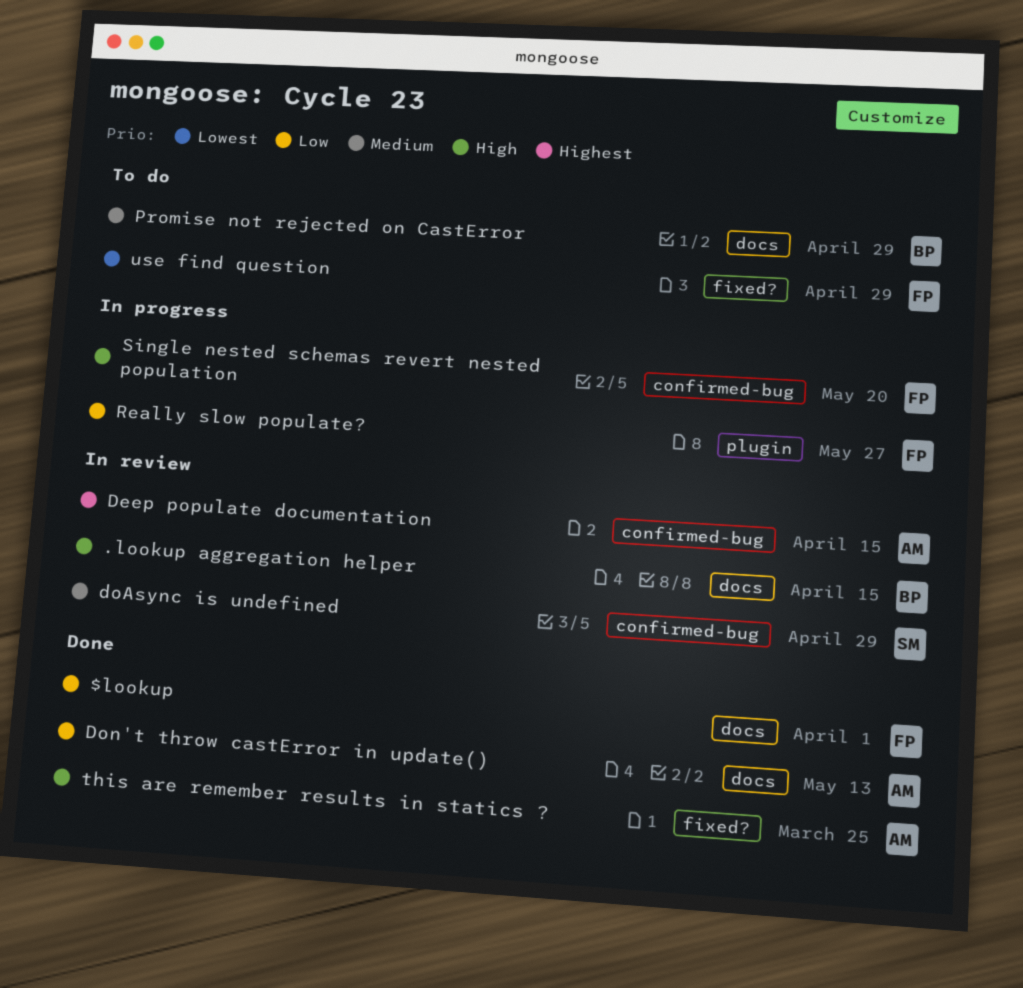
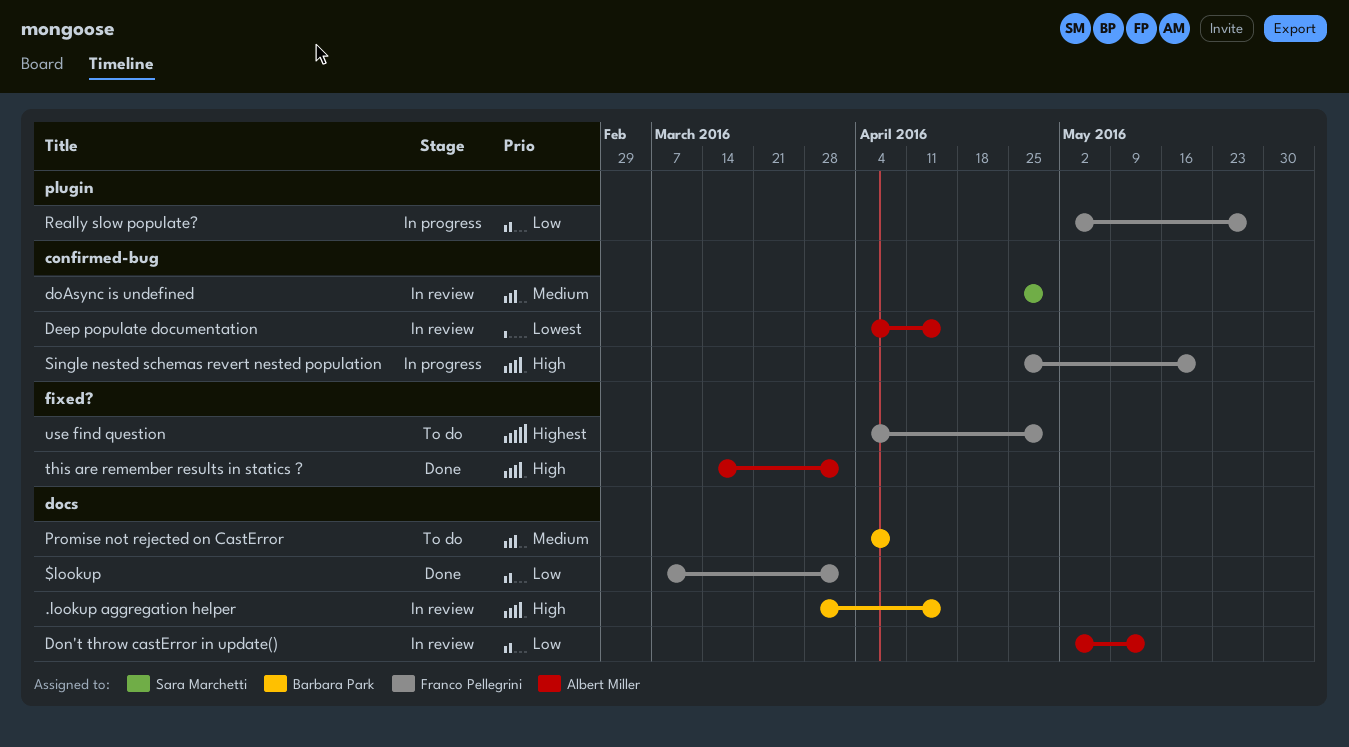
Deep populate documentation, priority: Highest -> Lowest
Don't throw castError in update(), status: Done -> In review
Promise not rejected on CastError, due: Apr 29 -> Apr 8
this are remember results in statics ?, due: Mar 25 -> Apr 1
use find question, priority: Lowest -> Highest

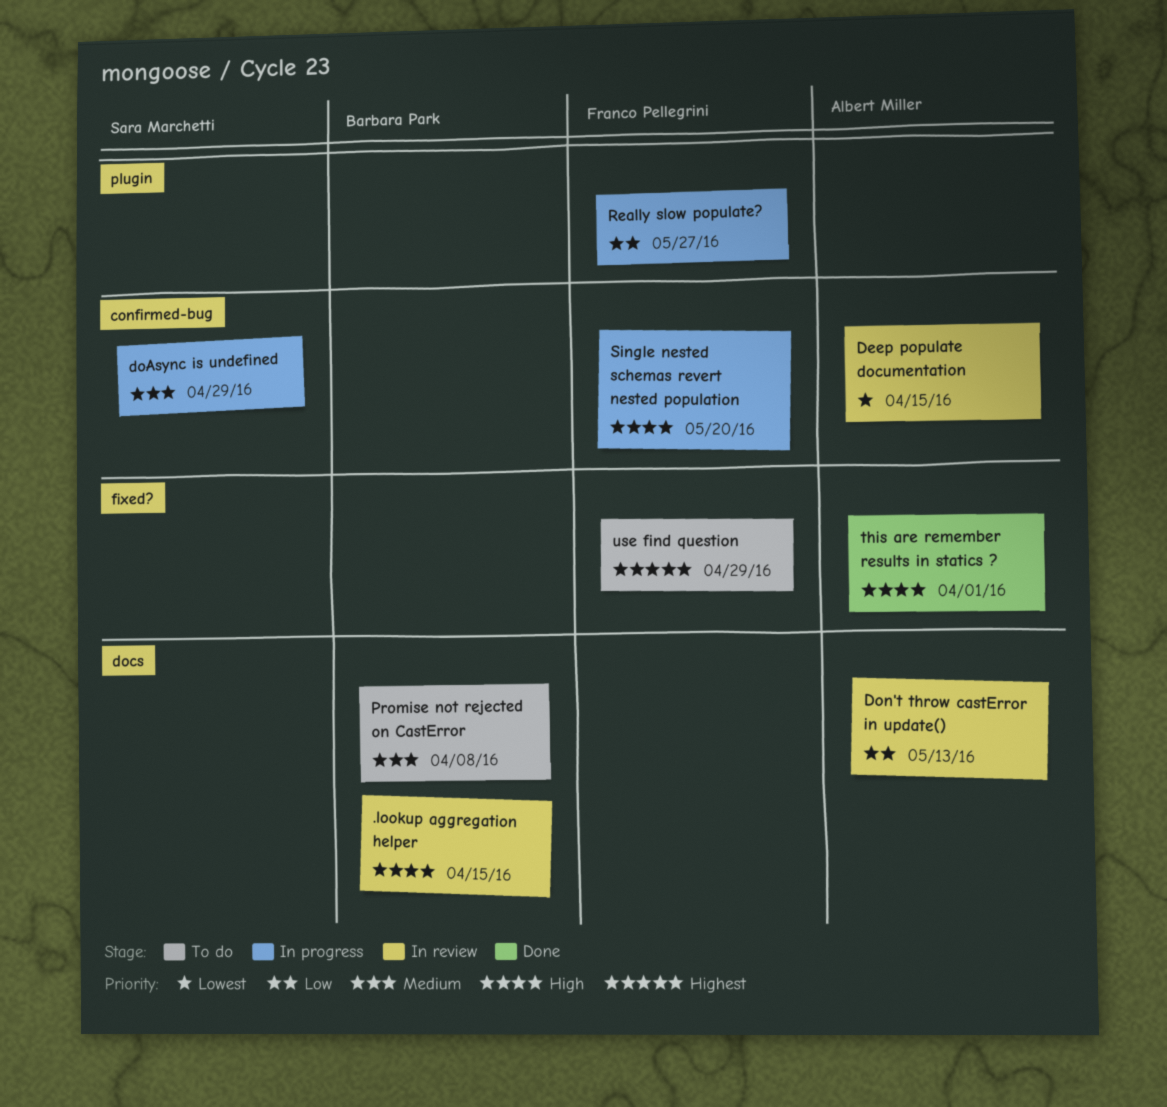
$lookup: present -> none
doAsync is undefined, status: In review -> In progress

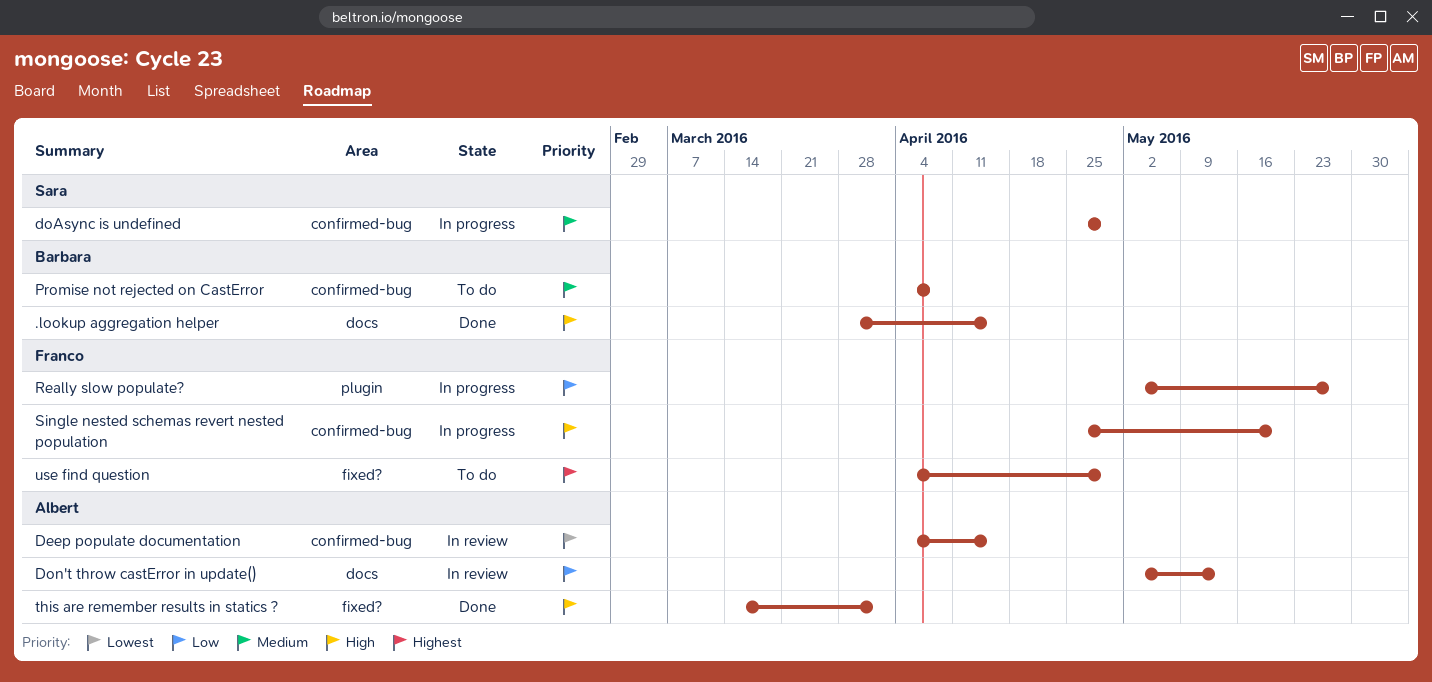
.lookup aggregation helper, status: In review -> Done
Promise not rejected on CastError, label: docs -> confirmed-bug

